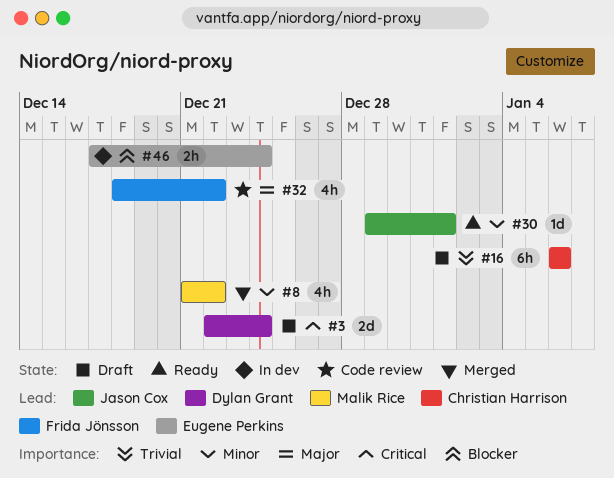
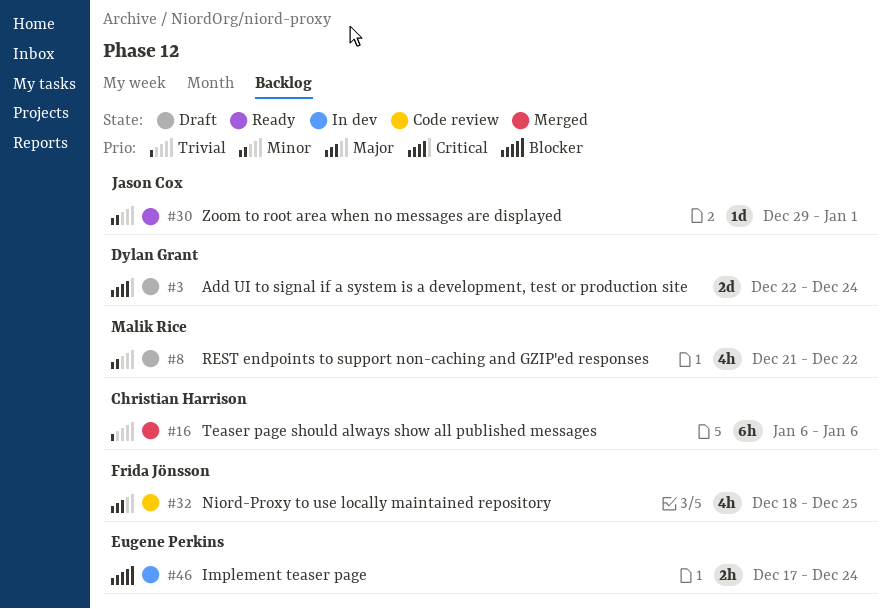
#8, status: Merged -> Draft
#16, status: Draft -> Merged
#32, due: Dec 22 -> Dec 25

